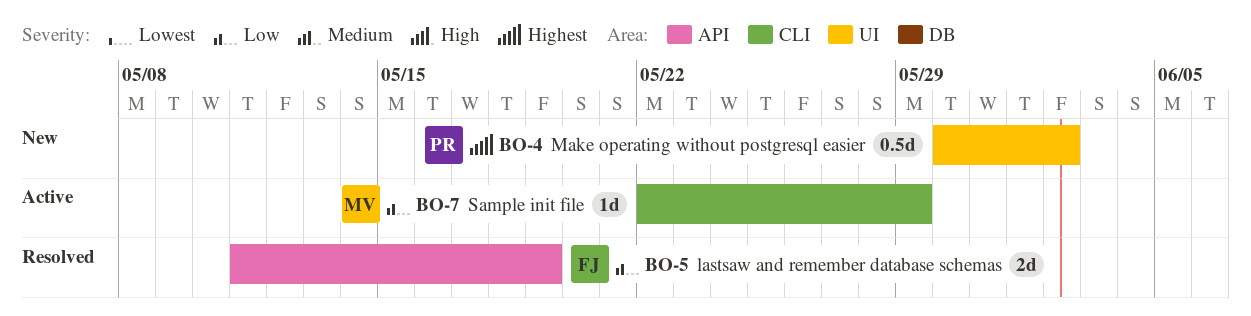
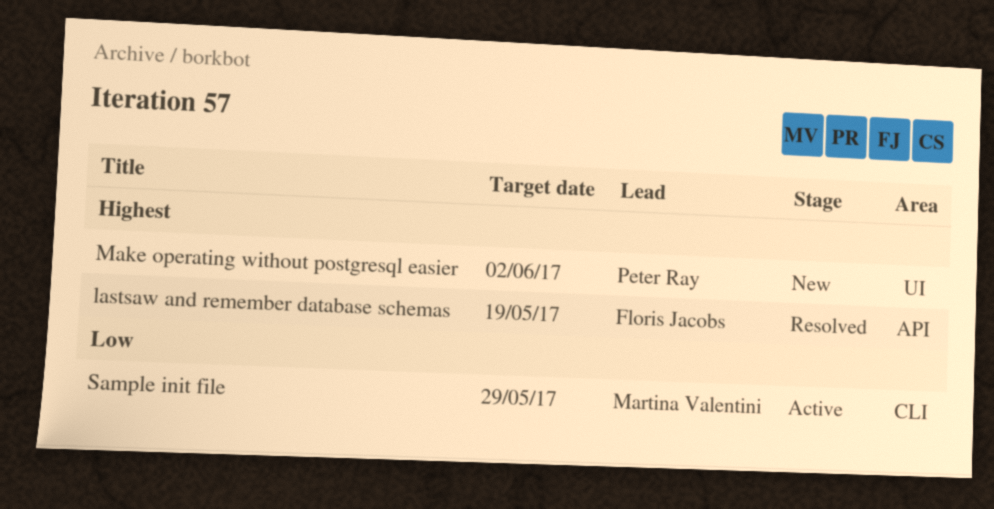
lastsaw and remember database schemas, priority: Low -> Highest

